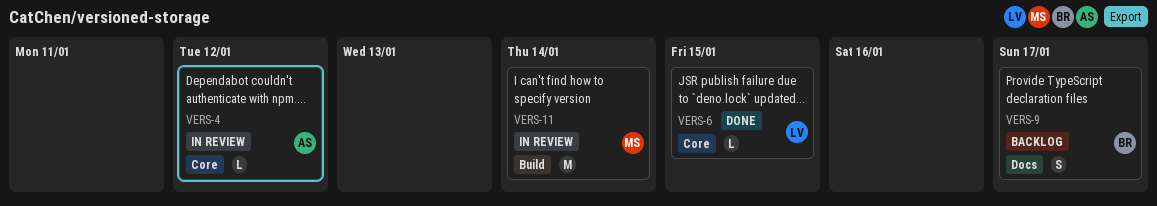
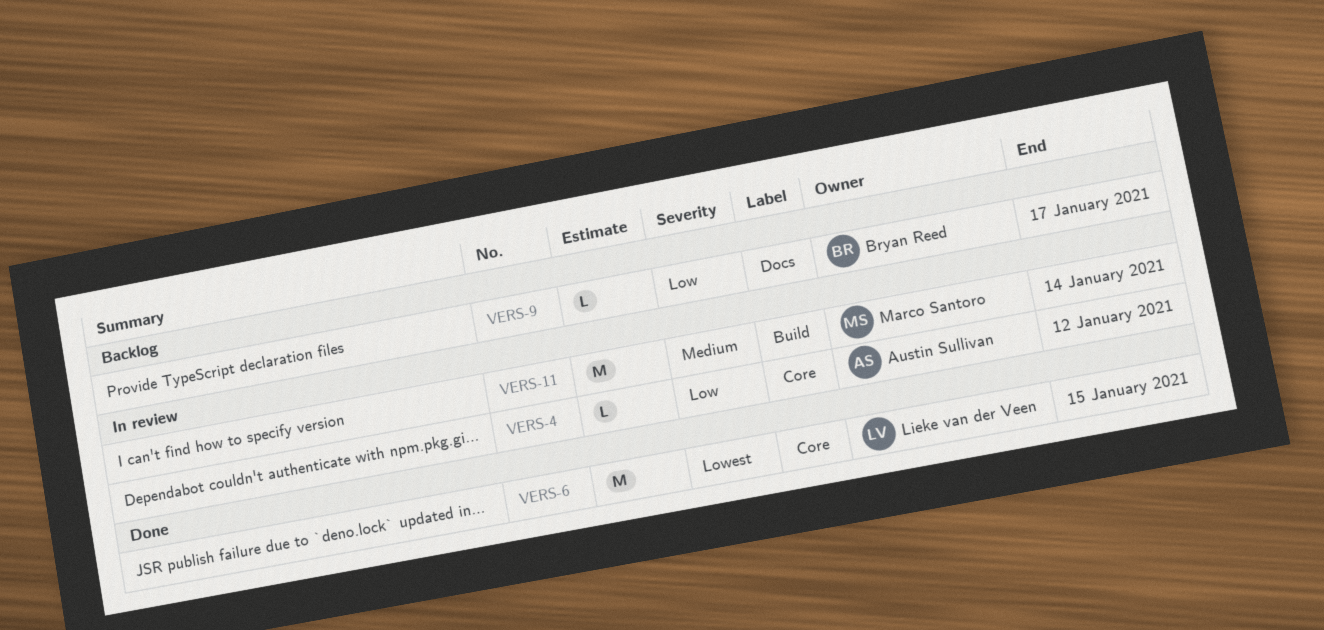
VERS-6, estimate: L -> M
VERS-9, estimate: S -> L

